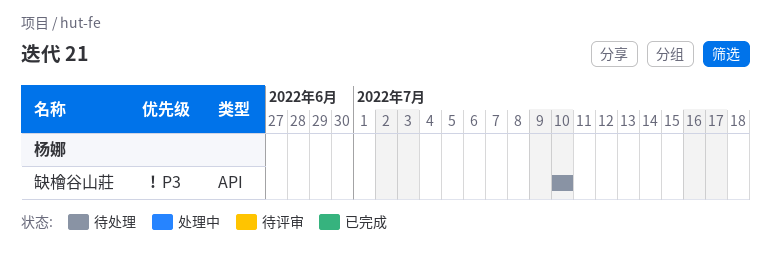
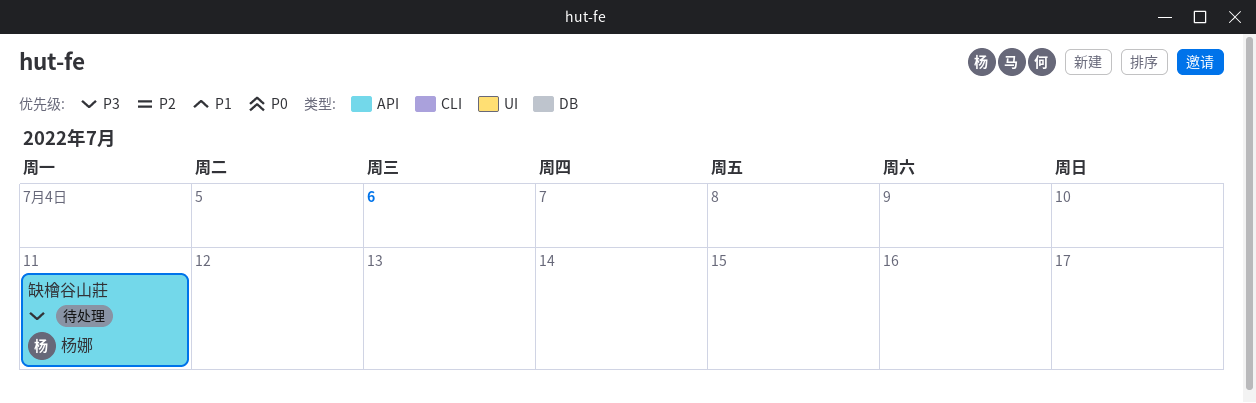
缺檜谷山莊, due: Jul 10 -> Jul 11

